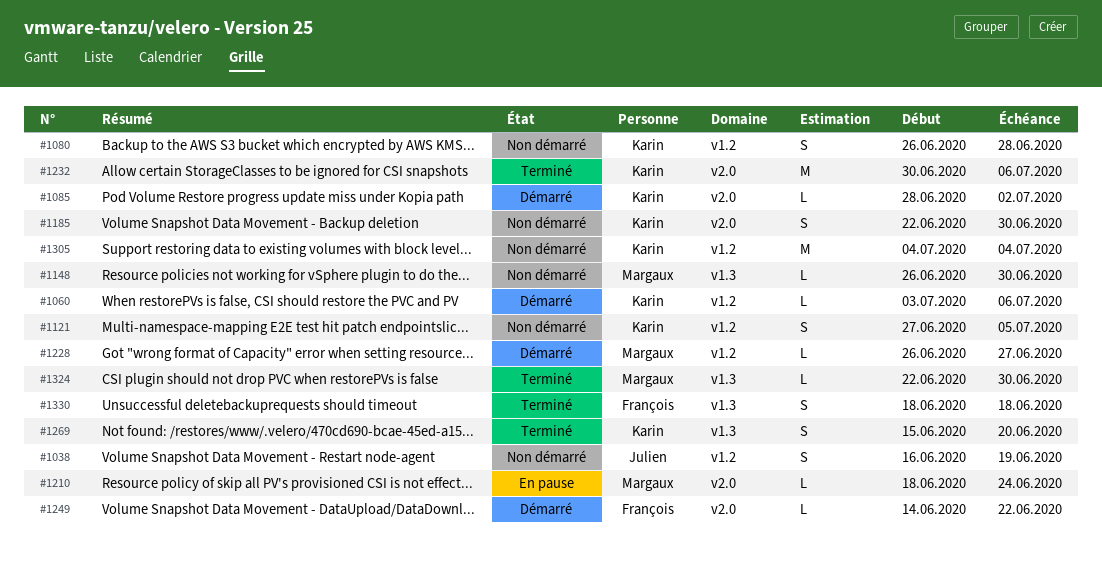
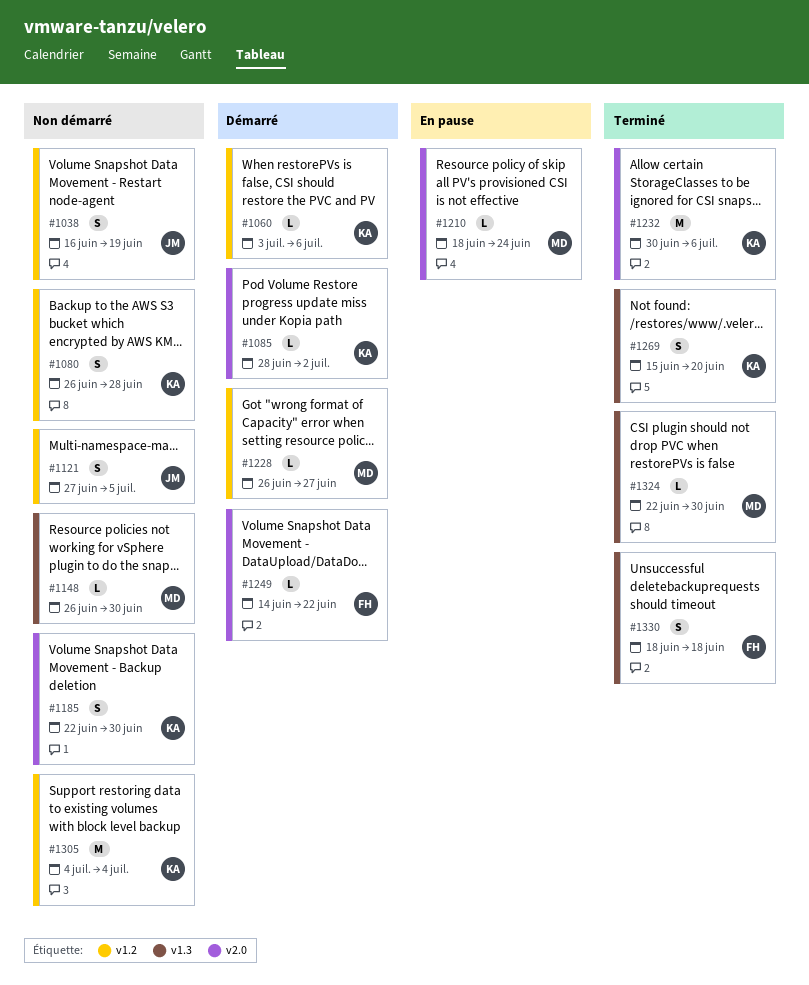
#1121, owner: Karin -> Julien

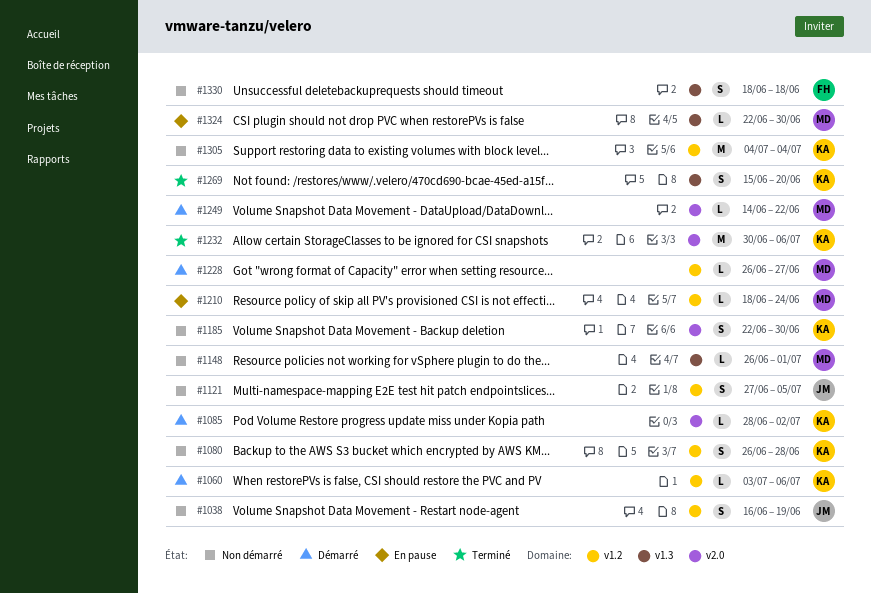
#1148, due: Jun 30 -> Jul 1
#1210, label: v2.0 -> v1.2
#1249, owner: FH -> MD
#1324, status: Terminé -> En pause
#1330, status: Terminé -> Non démarré

